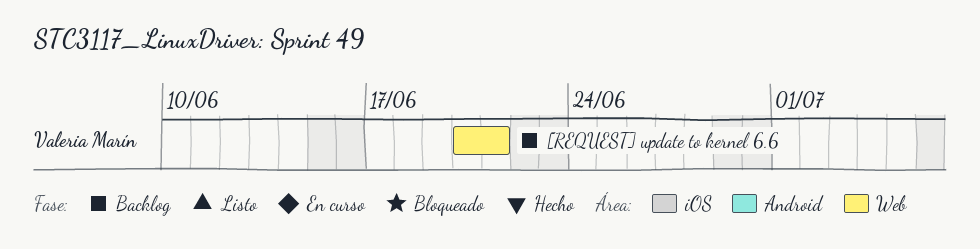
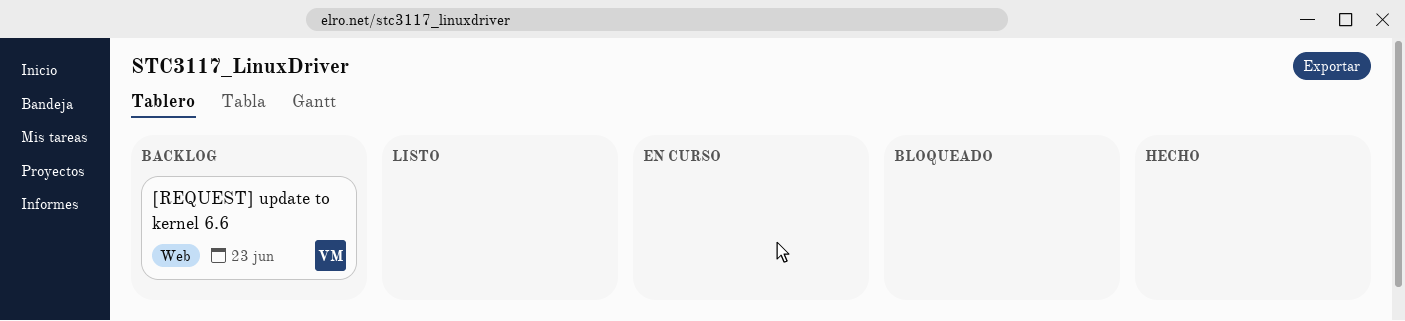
[REQUEST] update to kernel 6.6, due: Jun 21 -> Jun 23

